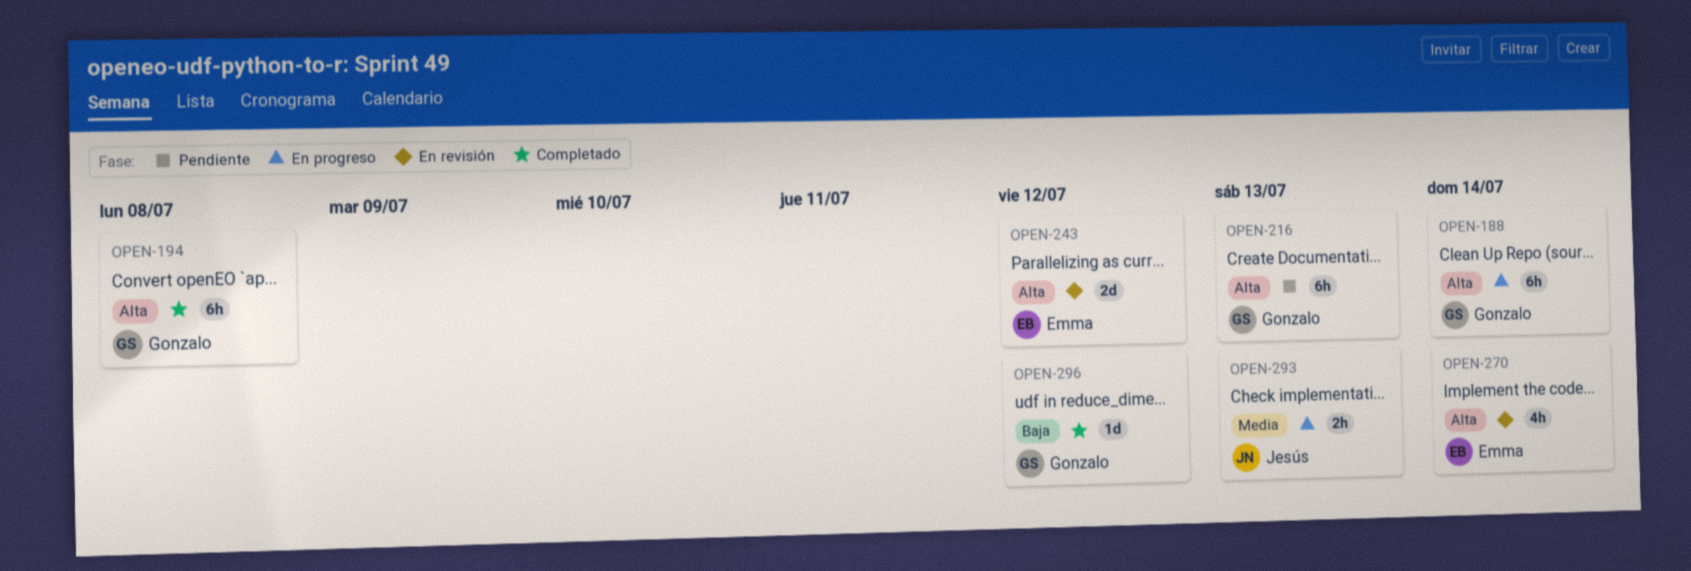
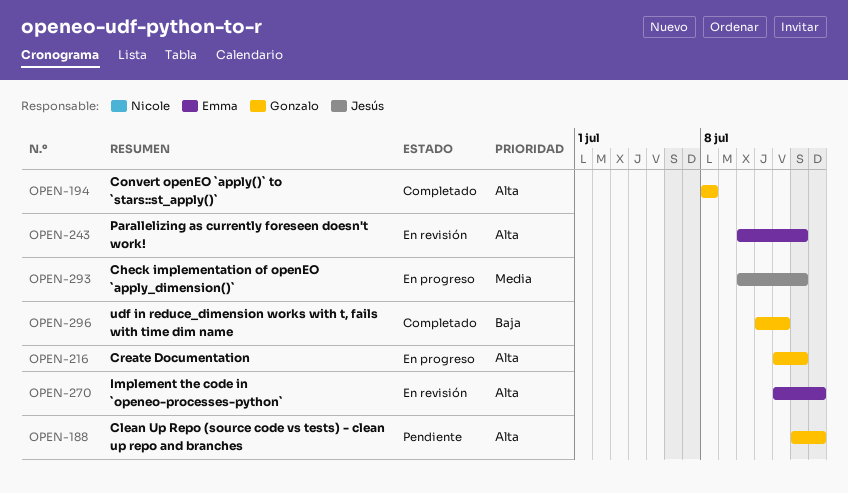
OPEN-188, status: En progreso -> Pendiente
OPEN-216, status: Pendiente -> En progreso
OPEN-243, due: Jul 12 -> Jul 13

